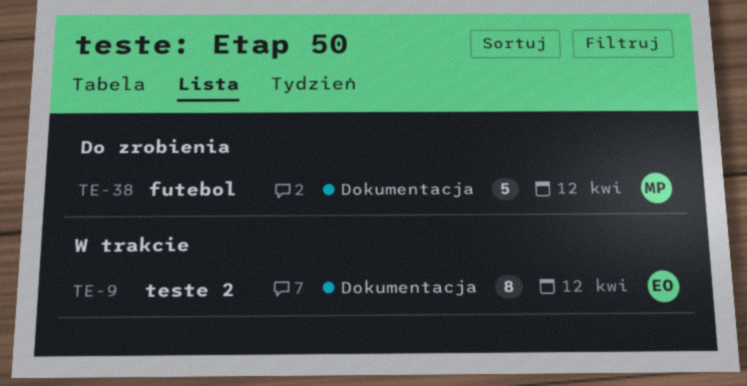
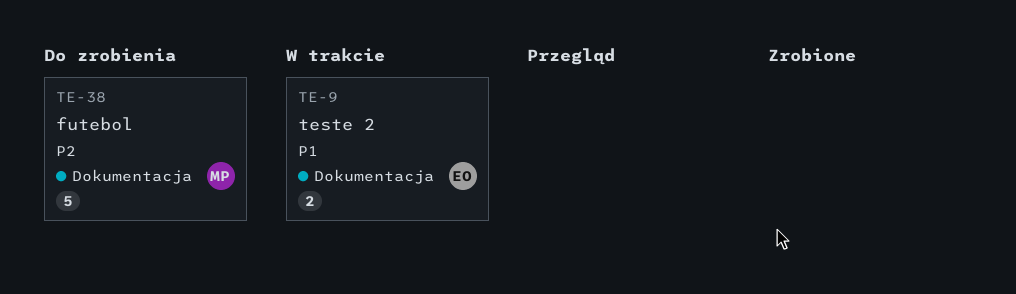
TE-9, estimate: 8 -> 2

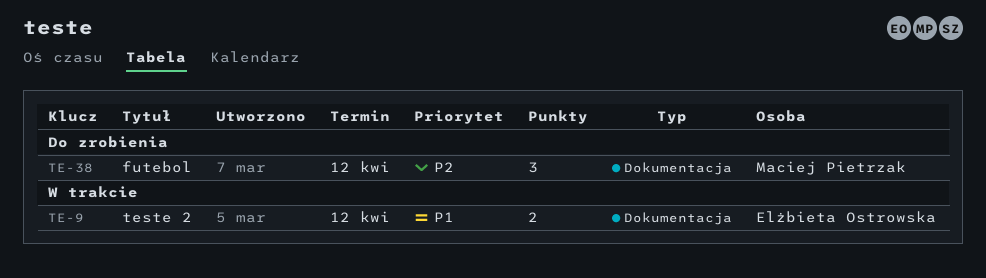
TE-38, estimate: 5 -> 3

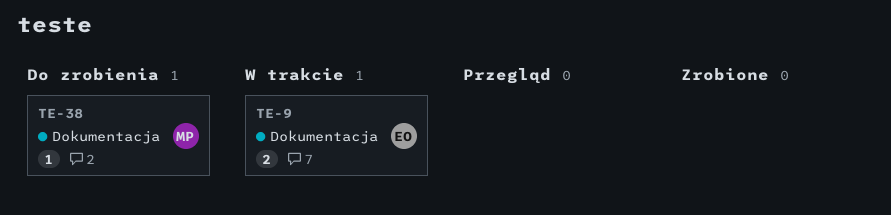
TE-38, estimate: 3 -> 1

